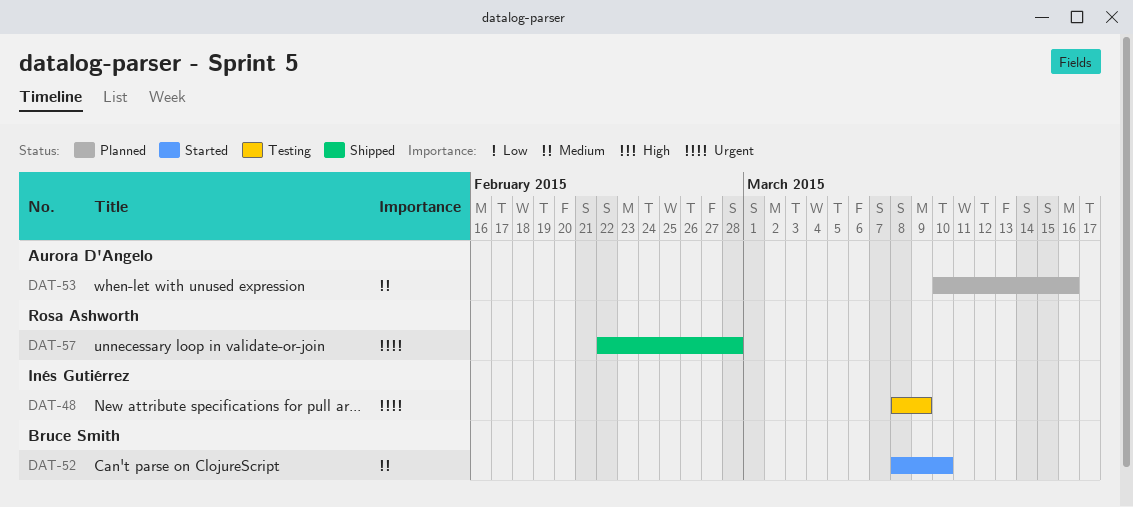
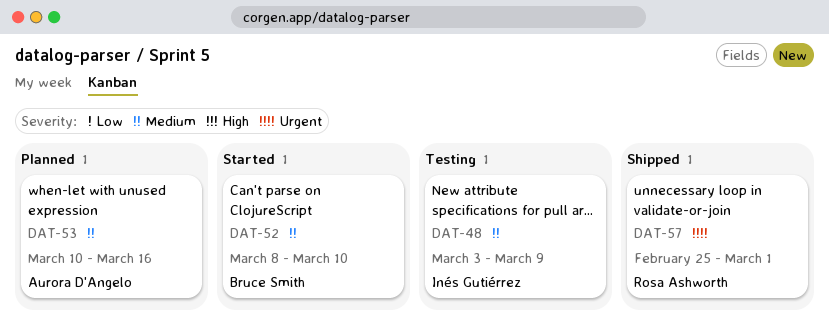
DAT-48, priority: Urgent -> Medium
DAT-48, start: Mar 8 -> Mar 3
DAT-57, start: Feb 22 -> Feb 25
DAT-57, due: Feb 28 -> Mar 1

